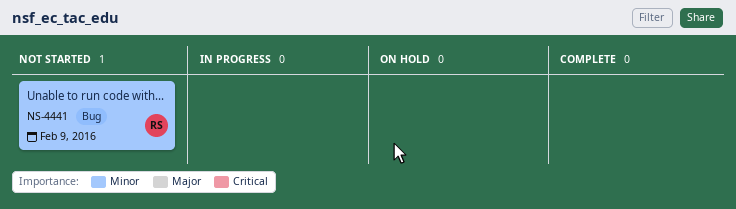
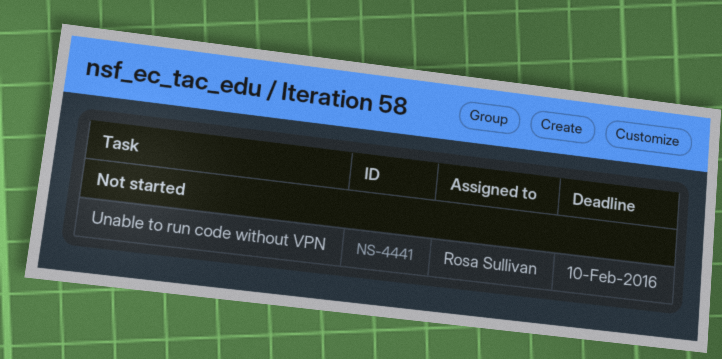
NS-4441, due: Feb 9 -> Feb 10

